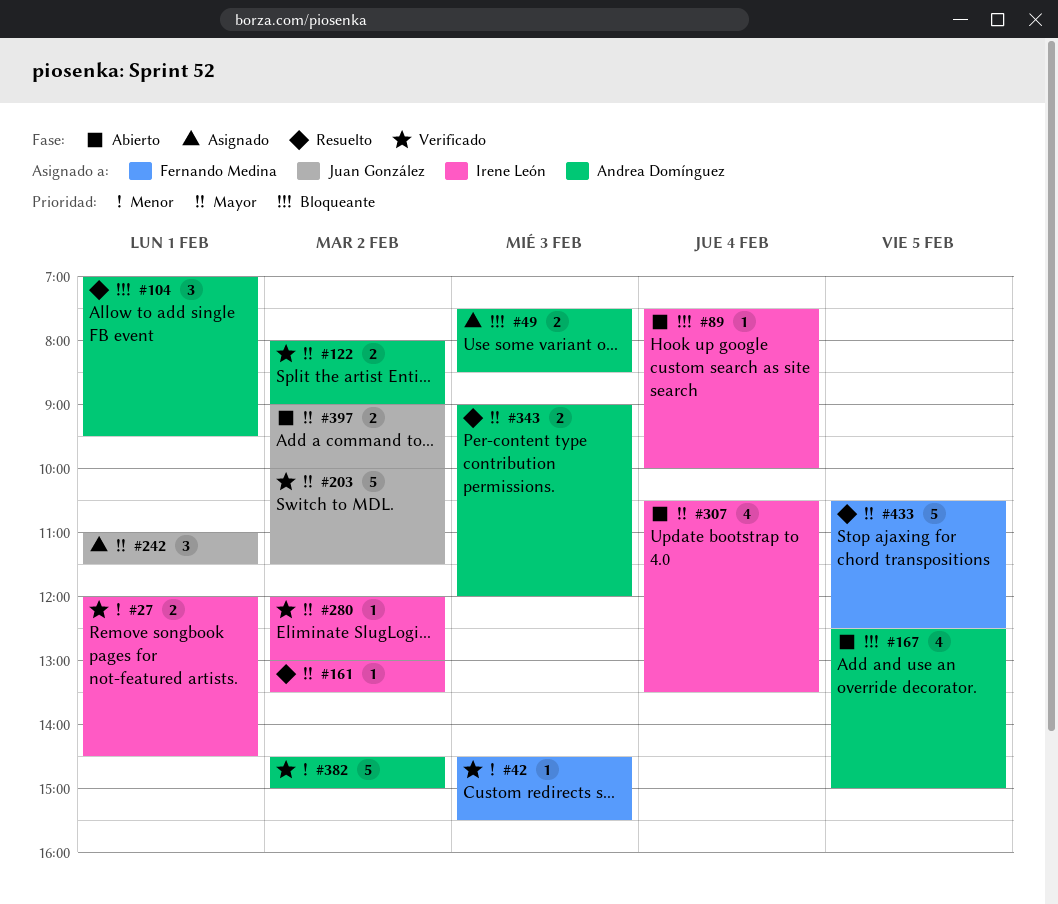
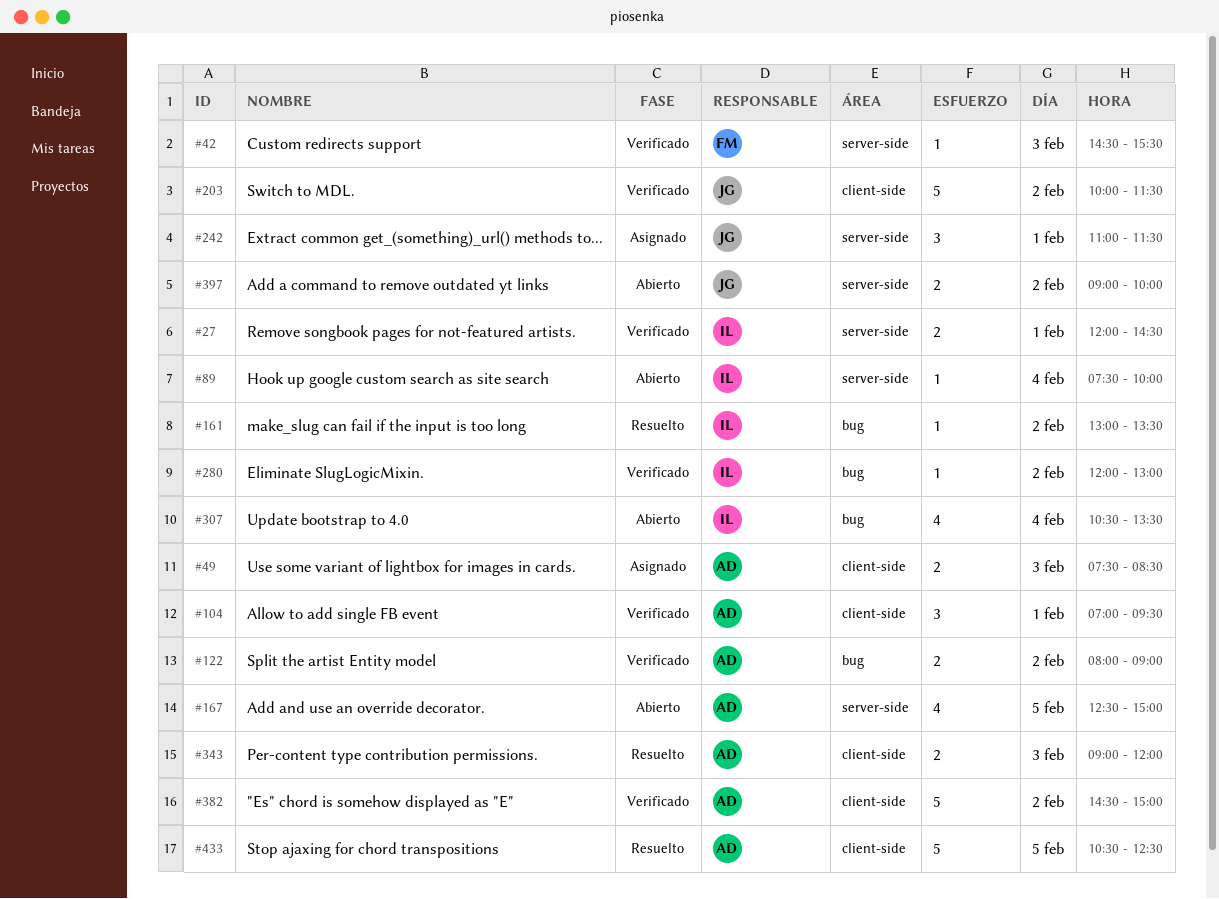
#104, status: Resuelto -> Verificado
#433, owner: Fernando Medina -> Andrea Domínguez

